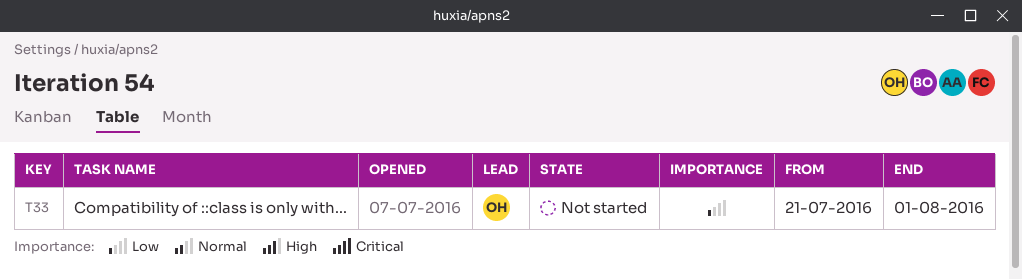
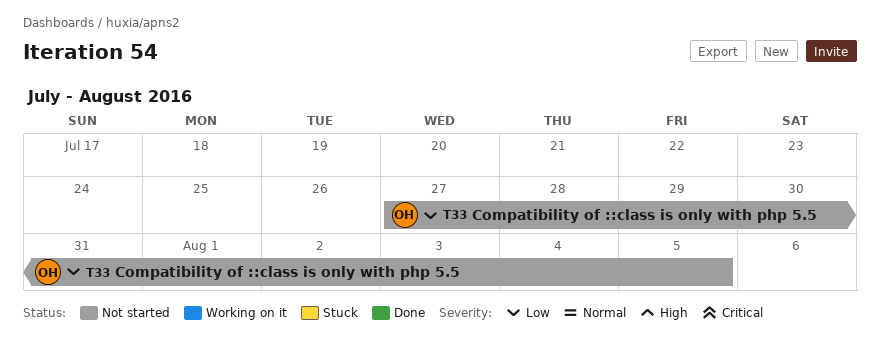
T33, start: Jul 21 -> Jul 27
T33, due: Aug 1 -> Aug 5

